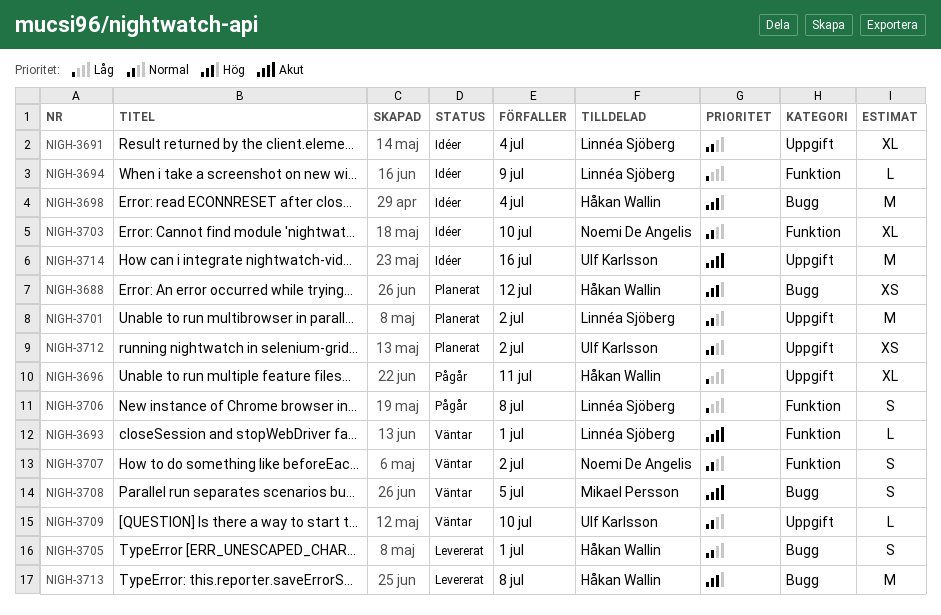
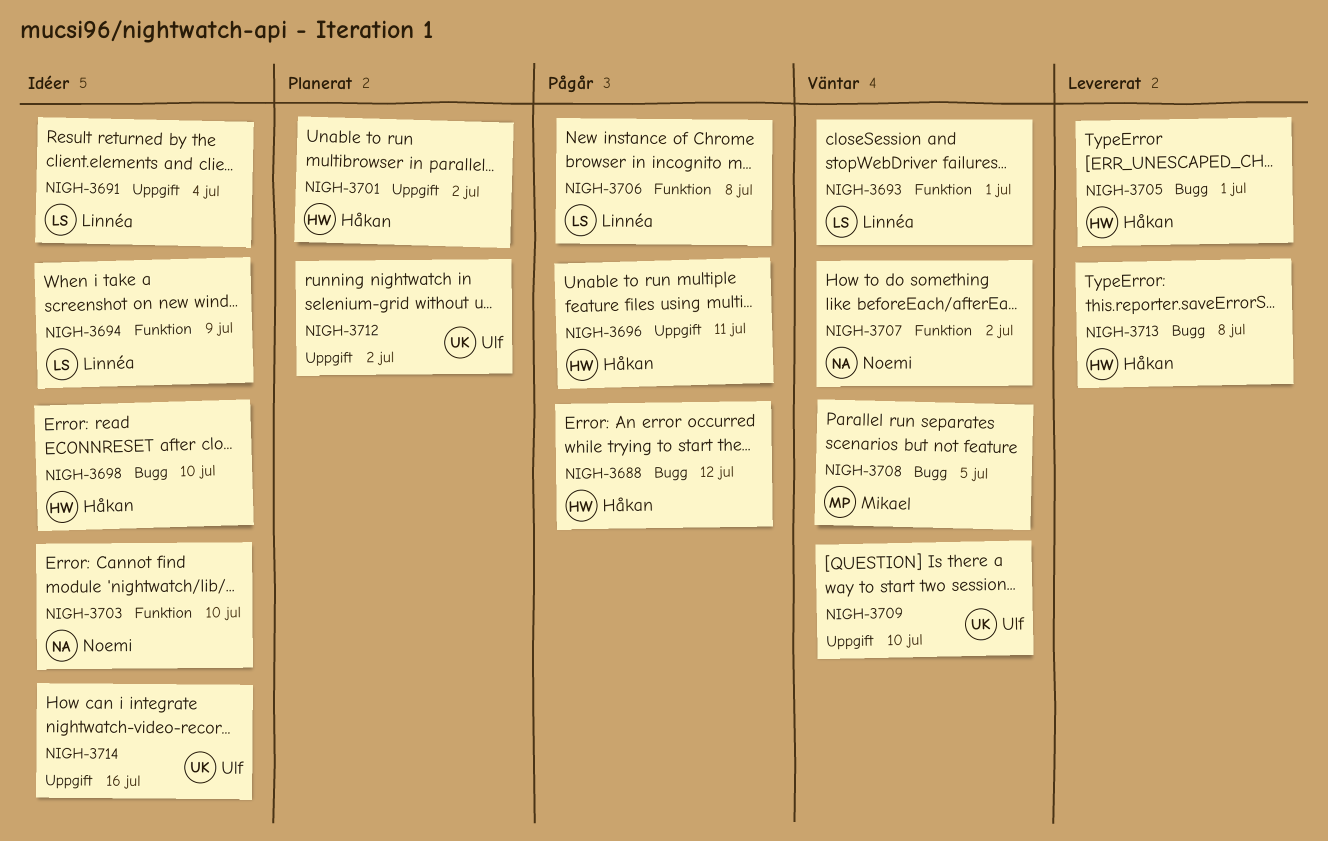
NIGH-3688, status: Planerat -> Pågår
NIGH-3698, due: Jul 4 -> Jul 10
NIGH-3701, owner: Linnéa Sjöberg -> Håkan Wallin

